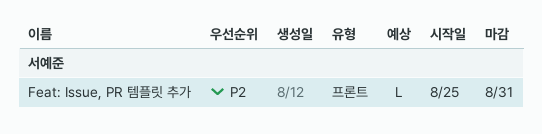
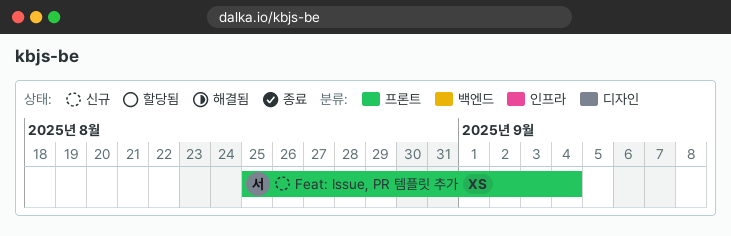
Feat: Issue, PR 템플릿 추가, estimate: L -> XS
Feat: Issue, PR 템플릿 추가, due: Aug 31 -> Sep 4

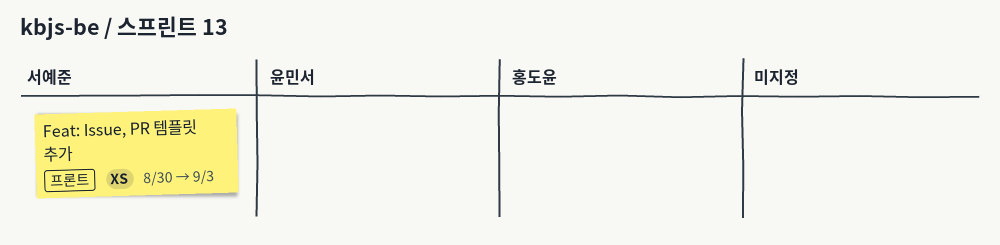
Feat: Issue, PR 템플릿 추가, start: Aug 25 -> Aug 30
Feat: Issue, PR 템플릿 추가, due: Sep 4 -> Sep 3

